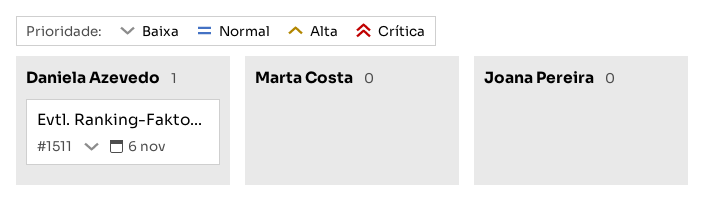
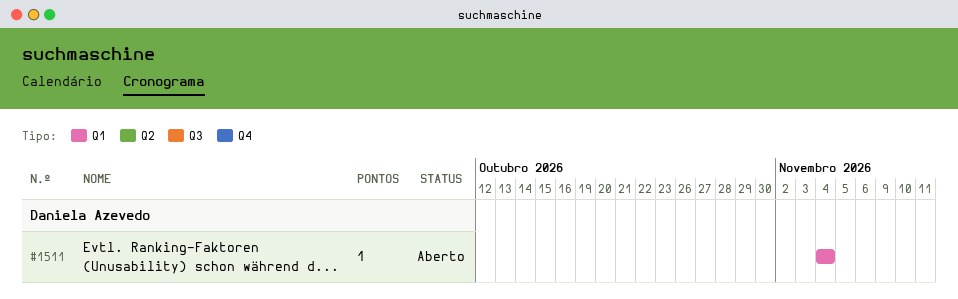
#1511, due: Nov 6 -> Nov 4

